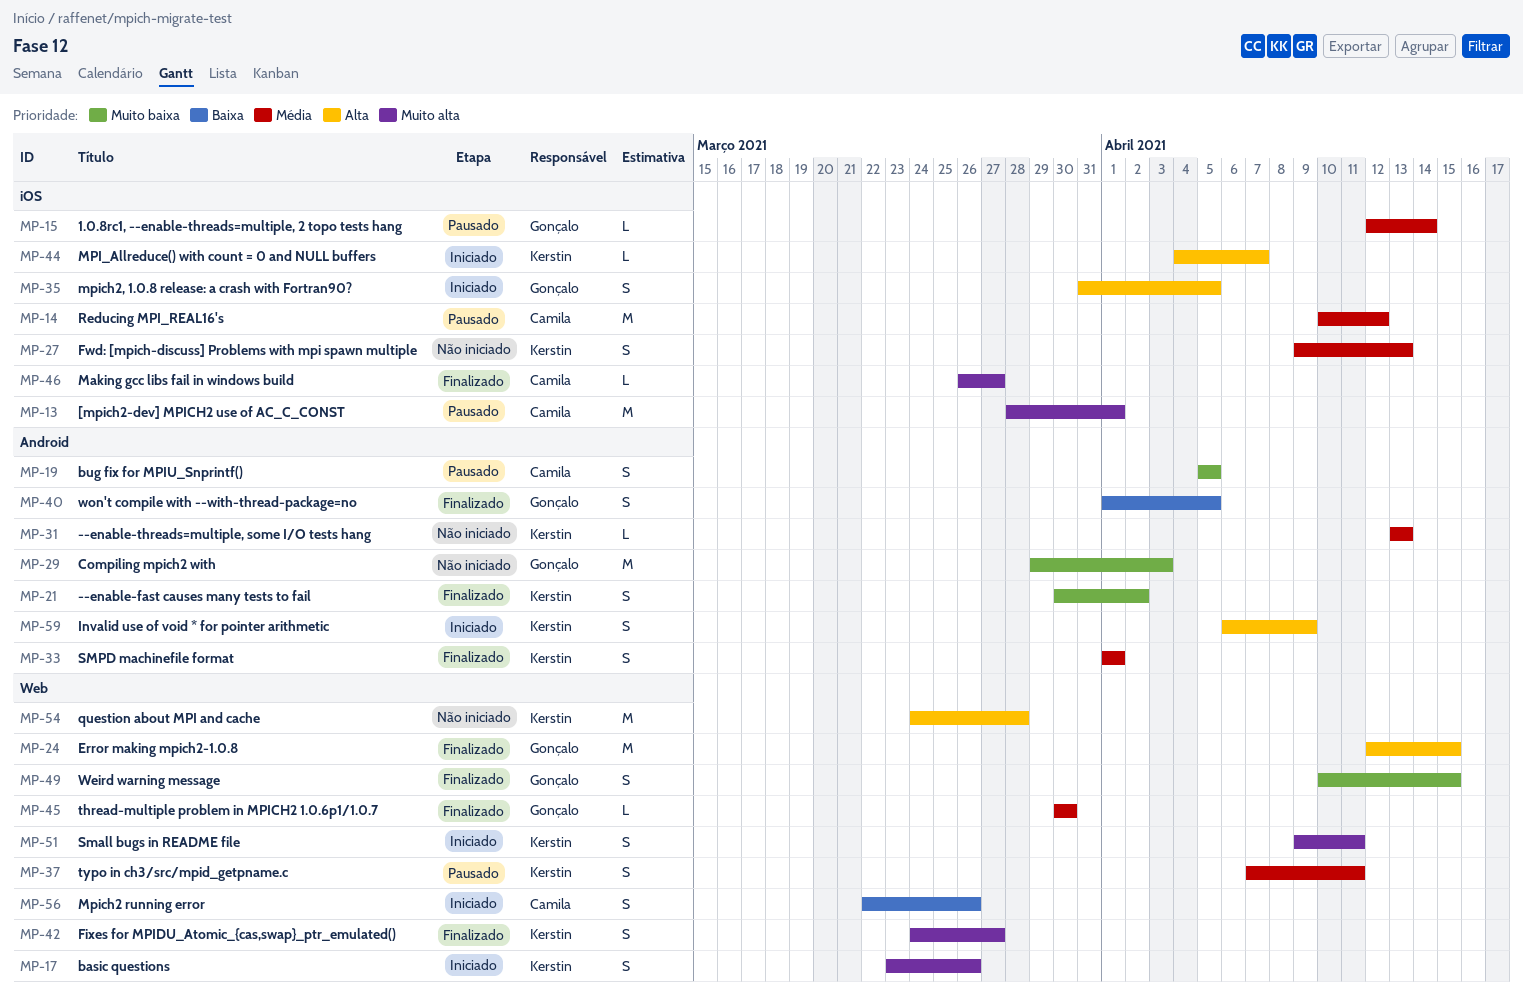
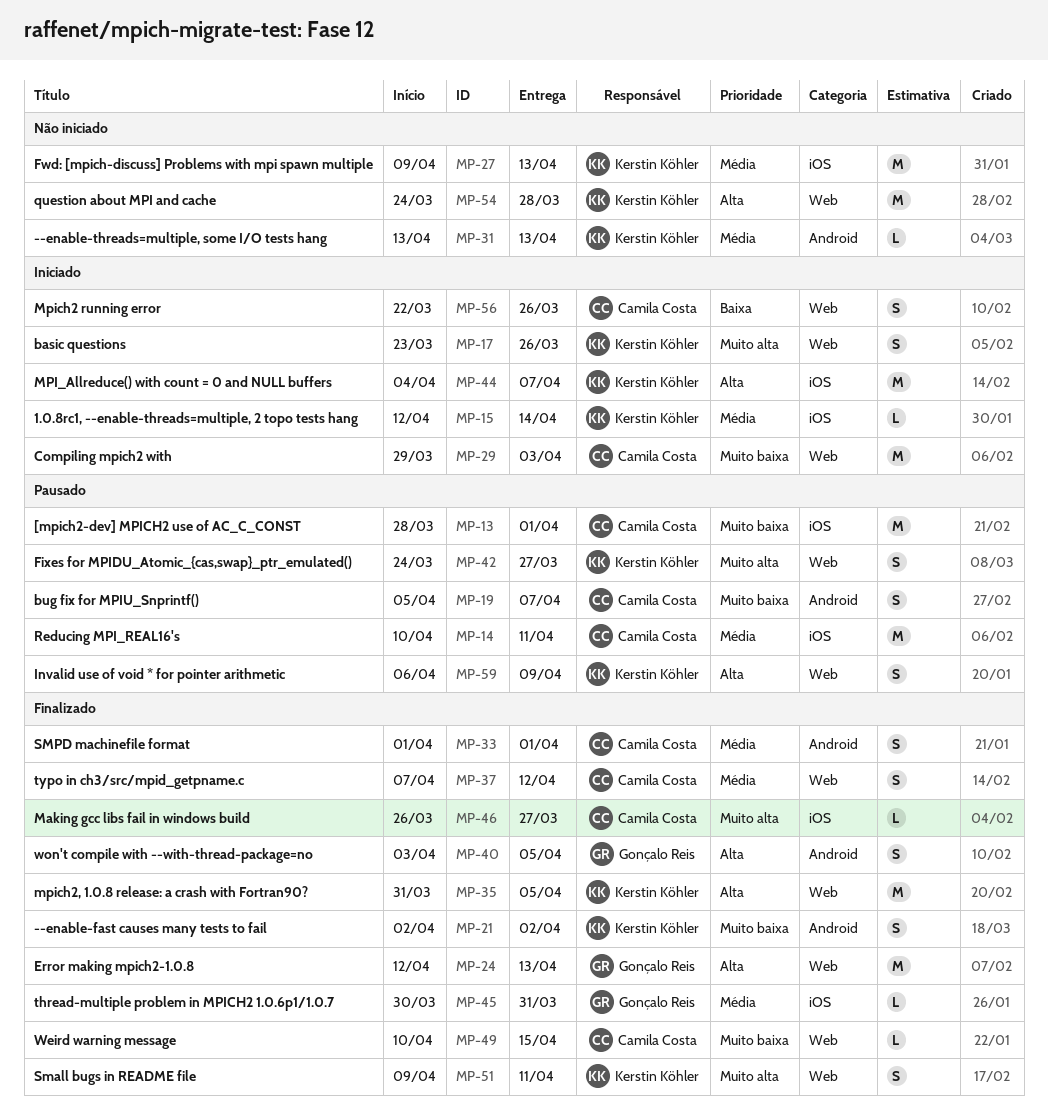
MP-13, priority: Muito alta -> Muito baixa
MP-14, due: Apr 12 -> Apr 11
MP-15, status: Pausado -> Iniciado
MP-15, owner: Gonçalo Reis -> Kerstin Köhler
MP-19, due: Apr 5 -> Apr 7
MP-21, start: Mar 30 -> Apr 2
MP-24, due: Apr 15 -> Apr 13
MP-27, estimate: S -> M
MP-29, status: Não iniciado -> Iniciado
MP-29, owner: Gonçalo Reis -> Camila Costa
MP-29, label: Android -> Web
MP-33, owner: Kerstin Köhler -> Camila Costa
MP-35, status: Iniciado -> Finalizado
MP-35, owner: Gonçalo Reis -> Kerstin Köhler
MP-35, label: iOS -> Web
MP-35, estimate: S -> M
MP-37, status: Pausado -> Finalizado
MP-37, owner: Kerstin Köhler -> Camila Costa
MP-37, due: Apr 11 -> Apr 12
MP-40, priority: Baixa -> Alta
MP-40, start: Apr 1 -> Apr 3
MP-42, status: Finalizado -> Pausado
MP-44, estimate: L -> M
MP-45, label: Web -> iOS
MP-45, due: Mar 30 -> Mar 31
MP-49, owner: Gonçalo Reis -> Camila Costa
MP-49, estimate: S -> L
MP-51, status: Iniciado -> Finalizado
MP-59, status: Iniciado -> Pausado
MP-59, label: Android -> Web

